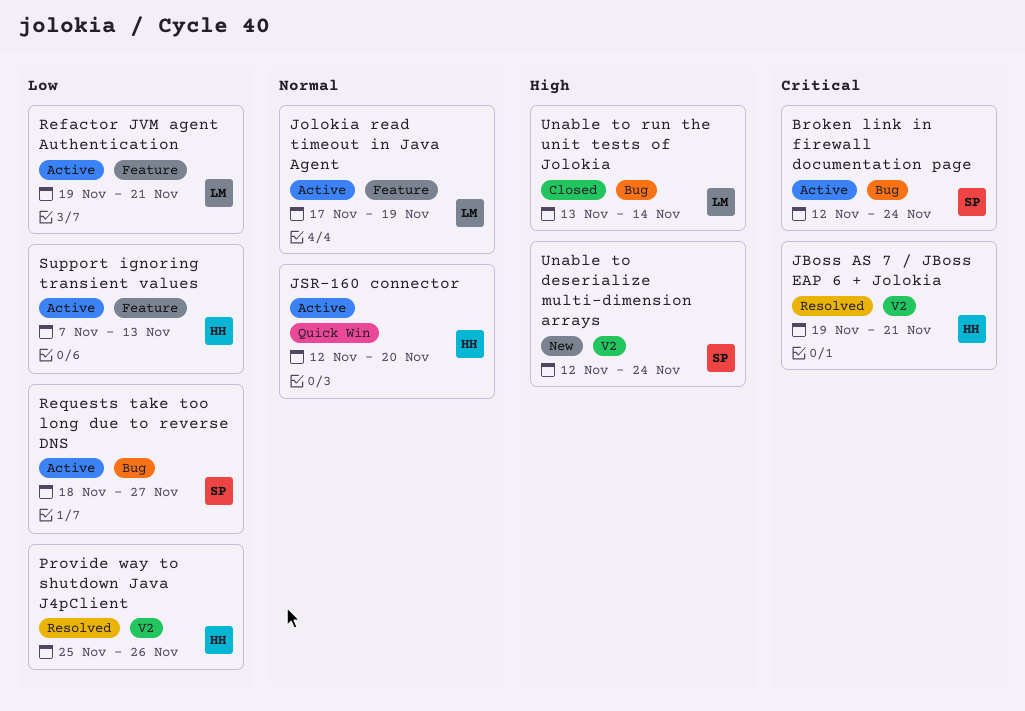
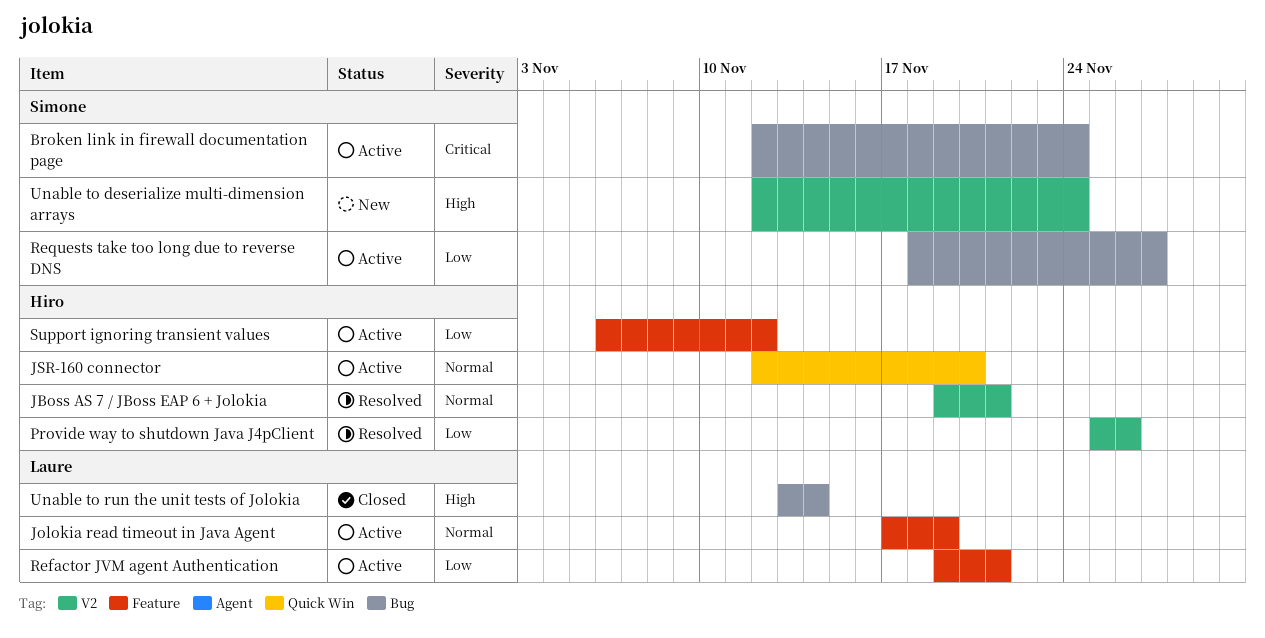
JBoss AS 7 / JBoss EAP 6 + Jolokia, priority: Critical -> Normal
Support ignoring transient values, start: Nov 7 -> Nov 6
Support ignoring transient values, due: Nov 13 -> Nov 12

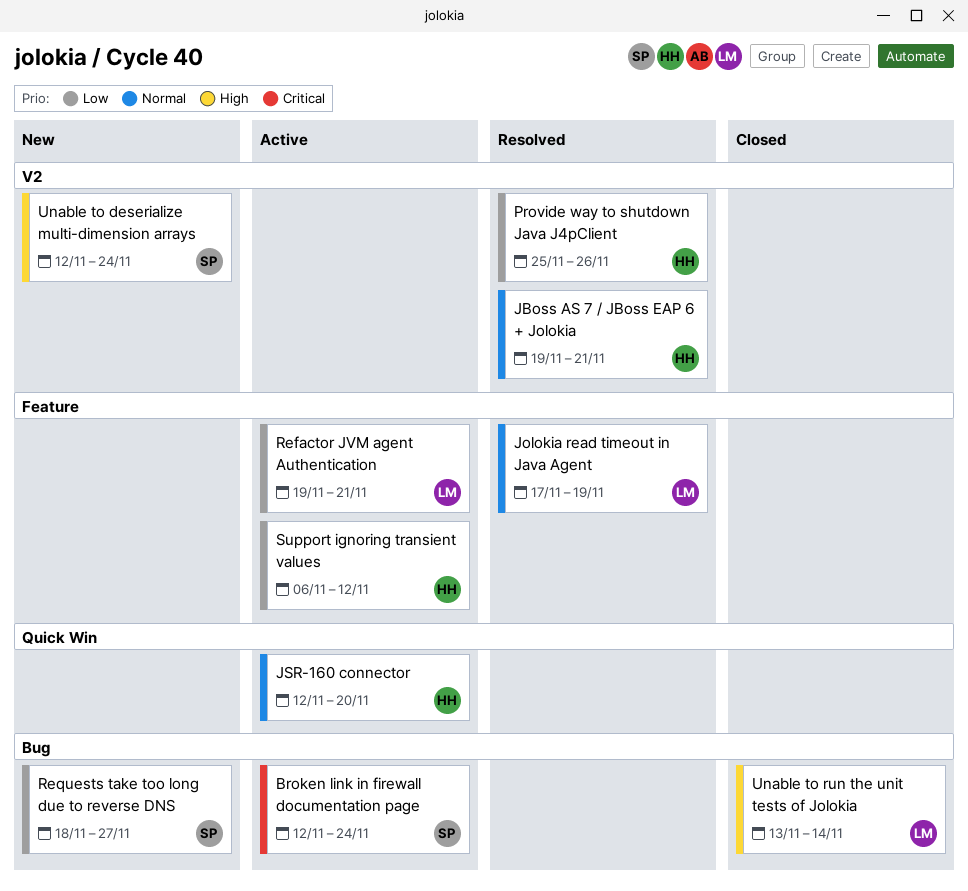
Jolokia read timeout in Java Agent, status: Active -> Resolved
Requests take too long due to reverse DNS, status: Active -> New

